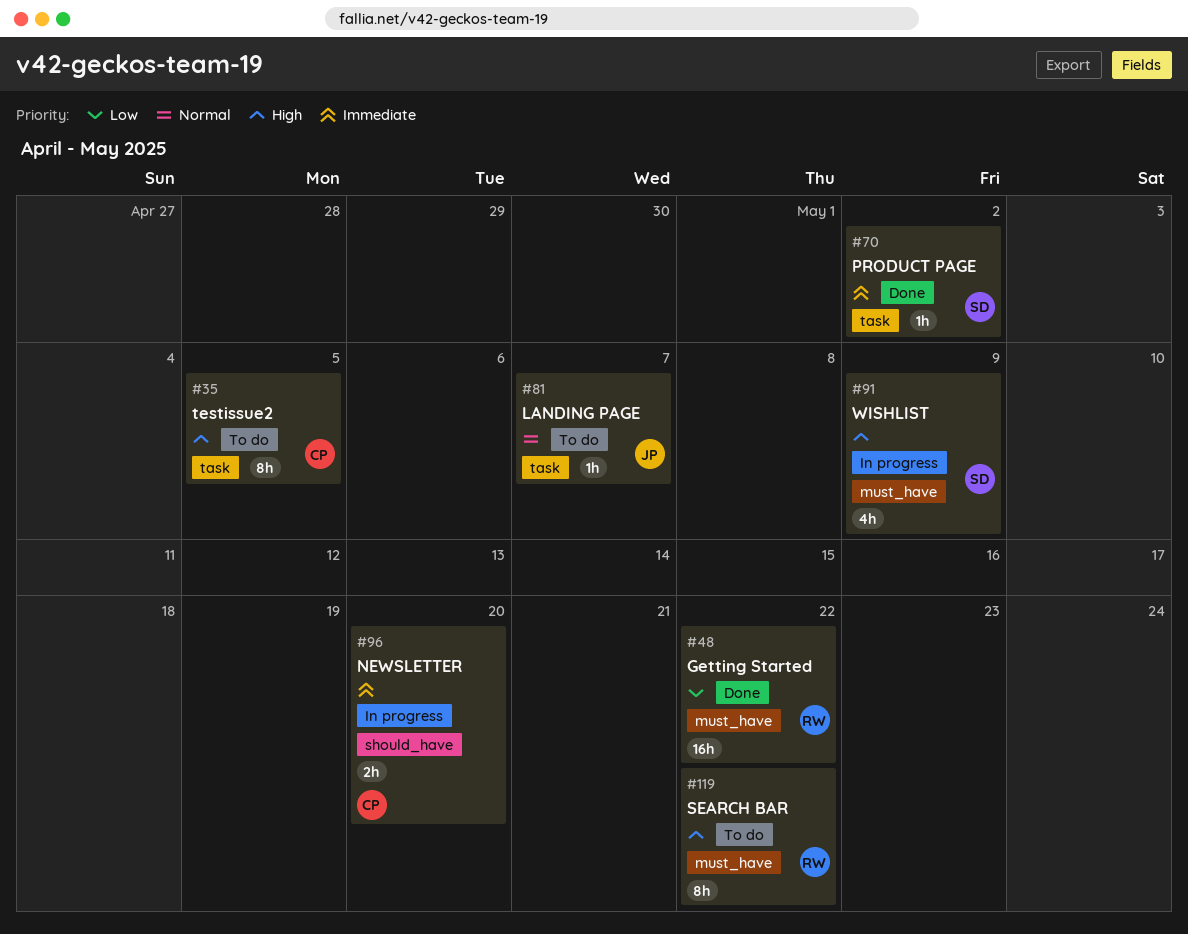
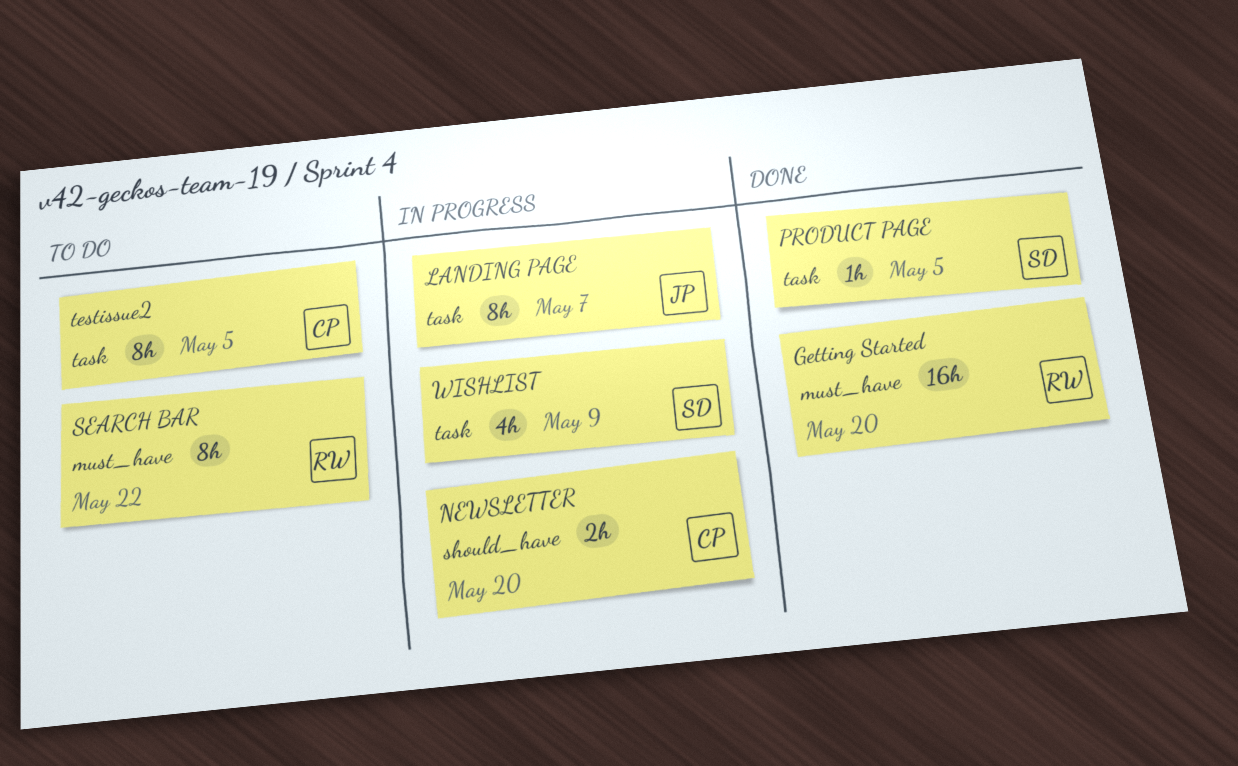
Getting Started, due: May 22 -> May 20
LANDING PAGE, status: To do -> In progress
LANDING PAGE, estimate: 1h -> 8h
PRODUCT PAGE, due: May 2 -> May 5
WISHLIST, label: must_have -> task

